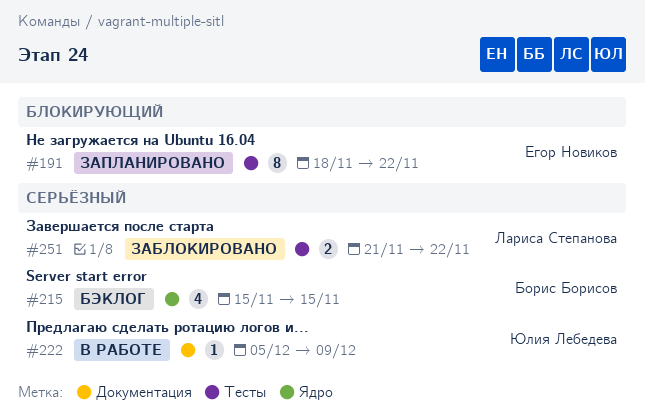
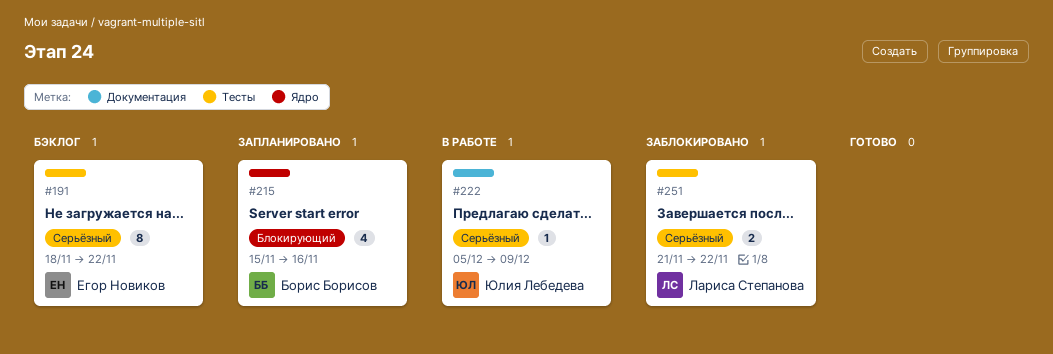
#191, status: Запланировано -> Бэклог
#191, priority: Блокирующий -> Серьёзный
#215, status: Бэклог -> Запланировано
#215, priority: Серьёзный -> Блокирующий
#215, due: Nov 15 -> Nov 16

